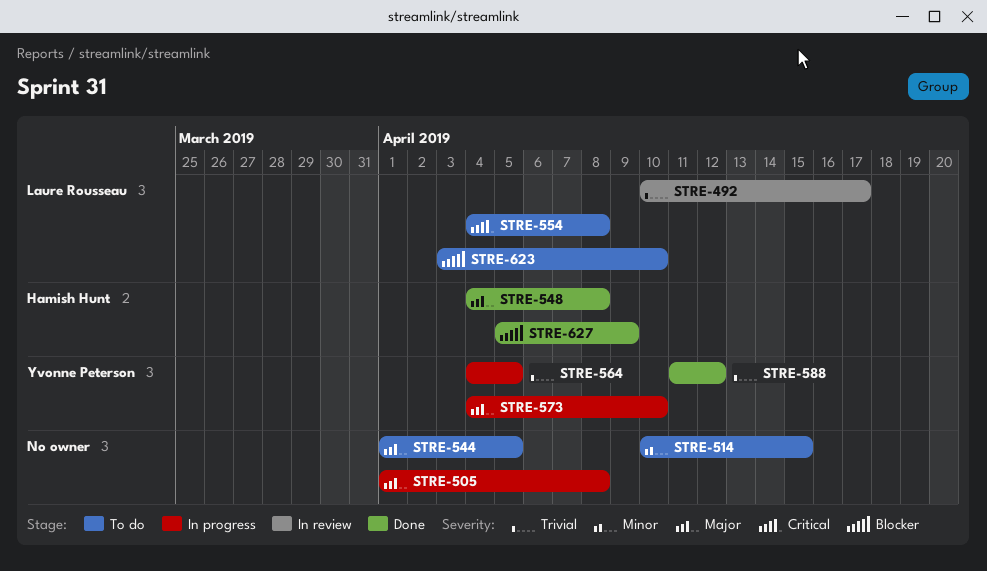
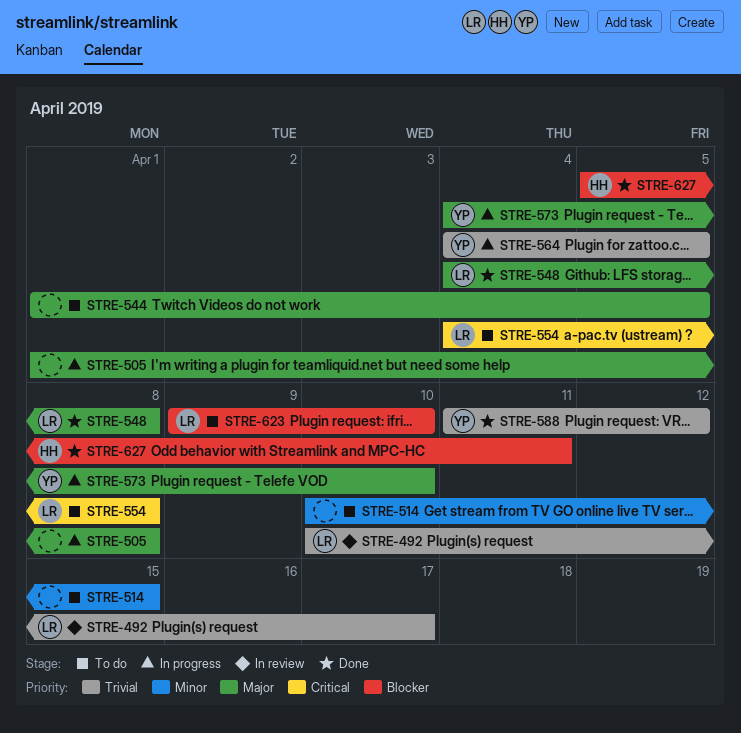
STRE-548, owner: Hamish Hunt -> Laure Rousseau
STRE-623, start: Apr 3 -> Apr 9
STRE-627, due: Apr 9 -> Apr 11

